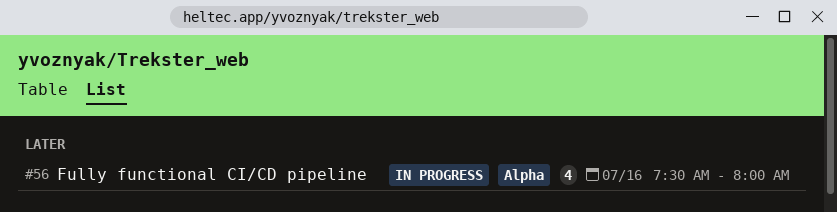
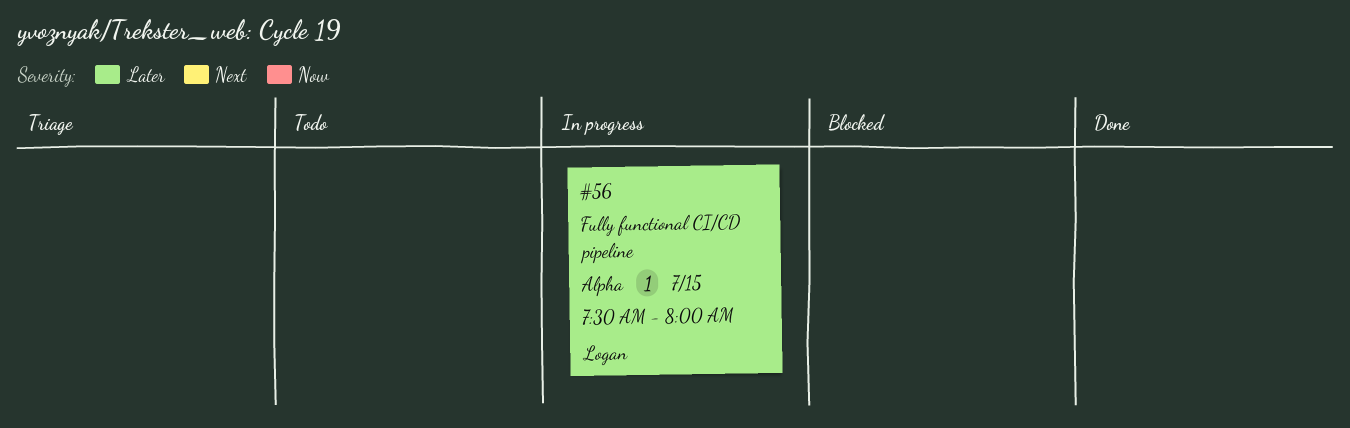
#56, estimate: 4 -> 1
#56, day: Jul 16 -> Jul 15

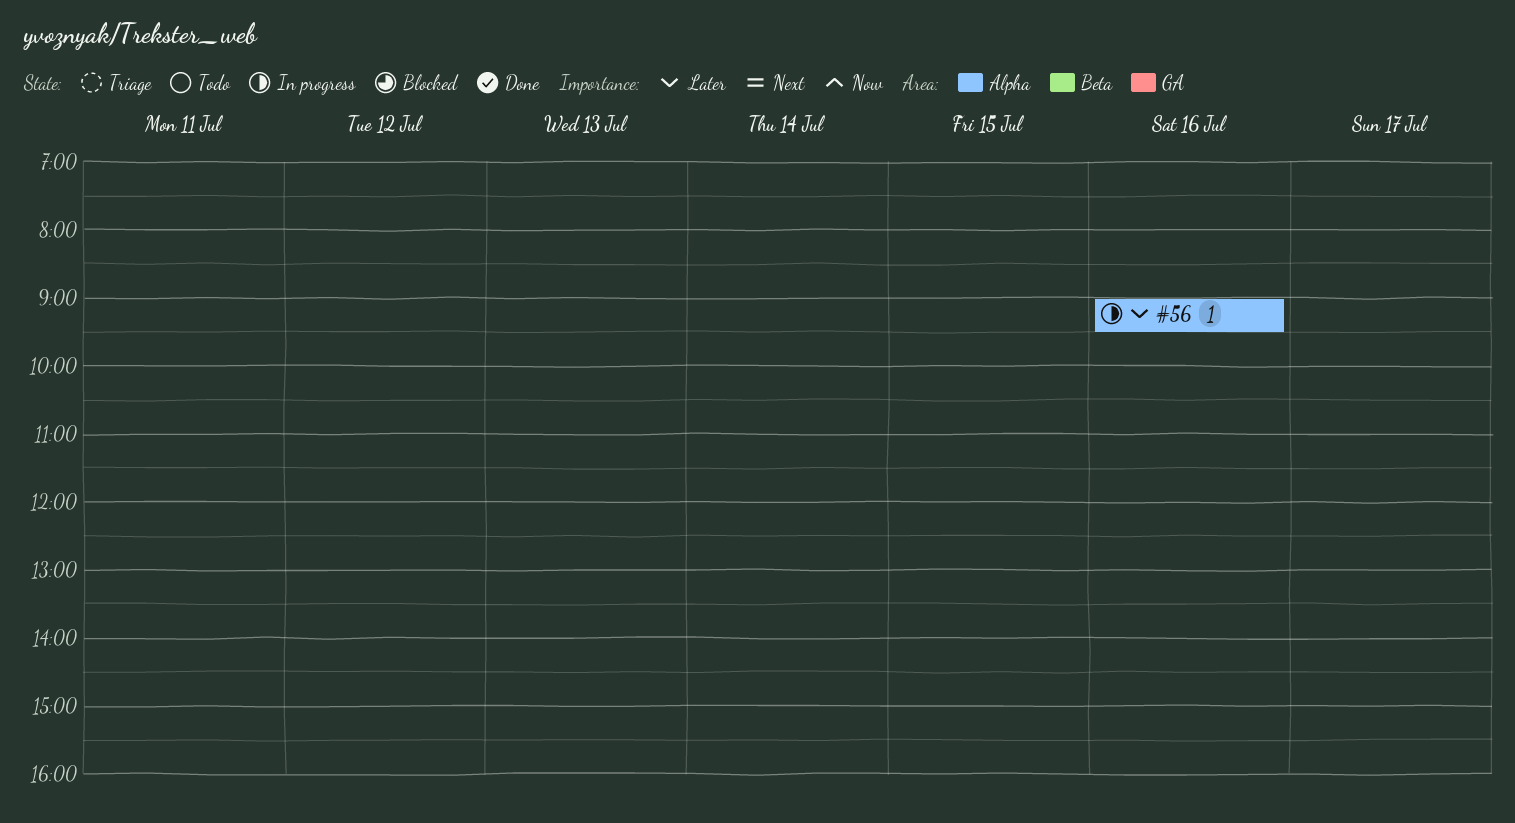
#56, day: Jul 15 -> Jul 16
#56, begins: 07:30 -> 09:00
#56, ends: 08:00 -> 09:30

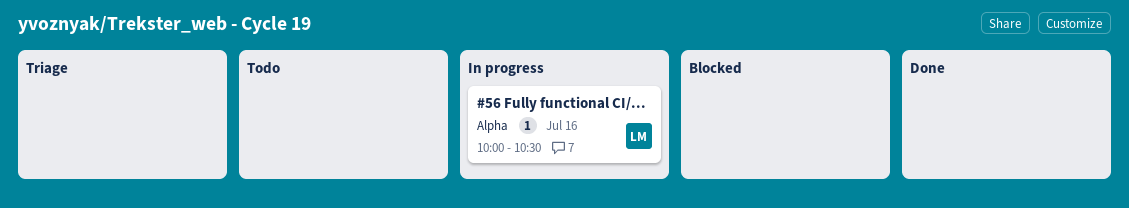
#56, begins: 09:00 -> 10:00
#56, ends: 09:30 -> 10:30

